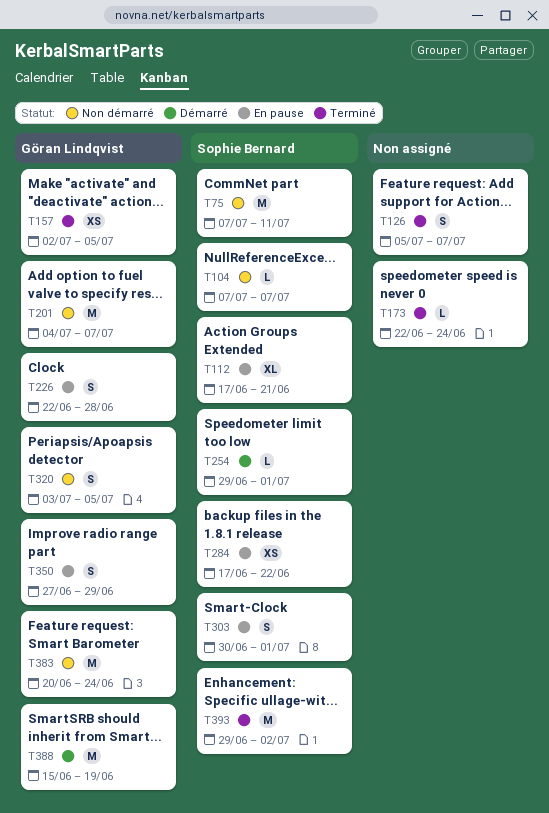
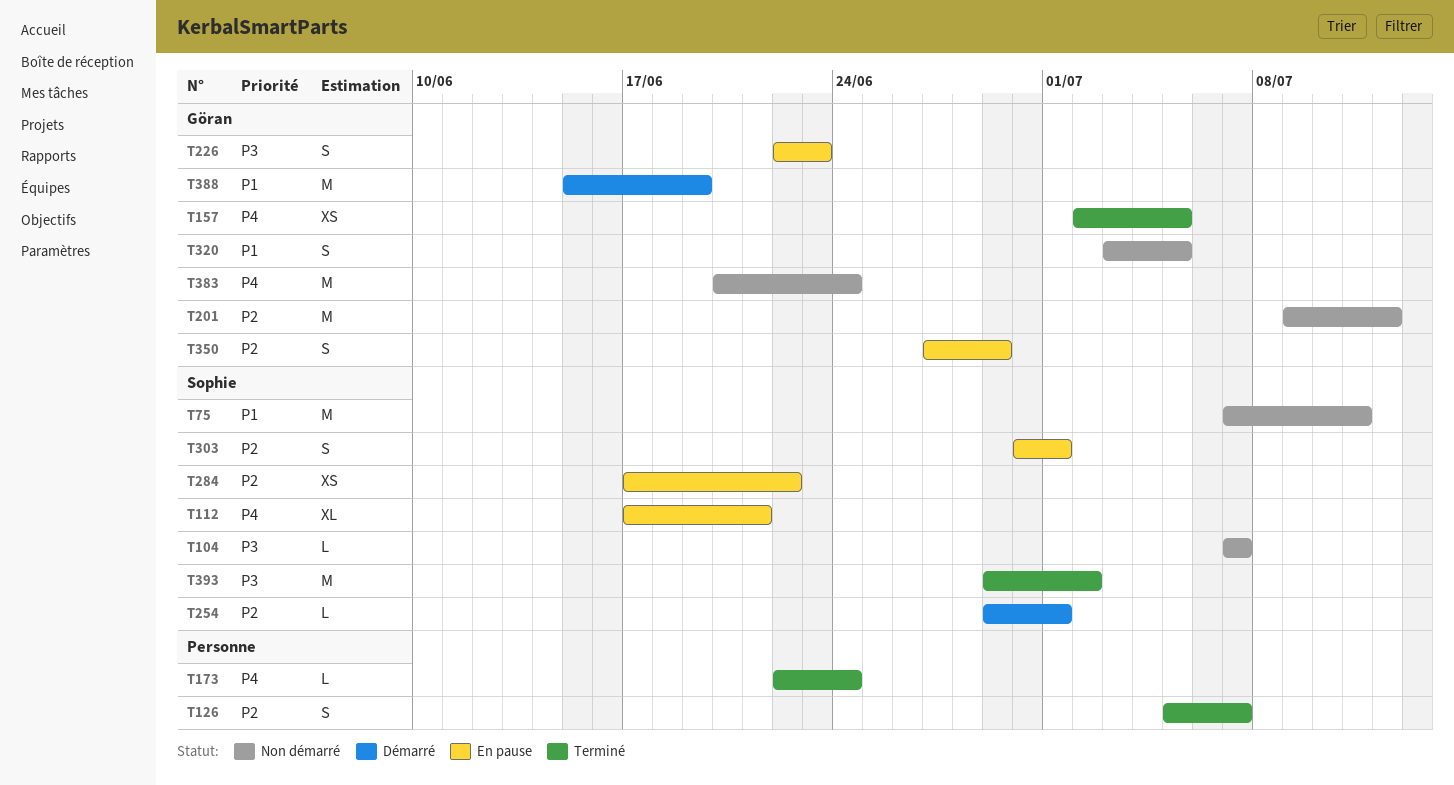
T201, start: Jul 4 -> Jul 9
T201, due: Jul 7 -> Jul 12
T226, due: Jun 28 -> Jun 23

